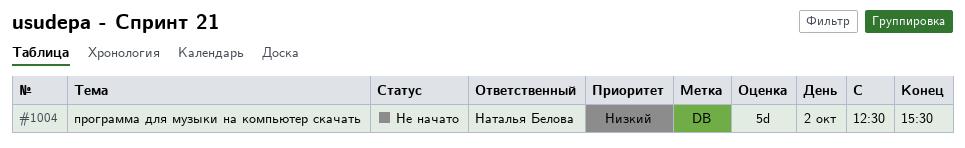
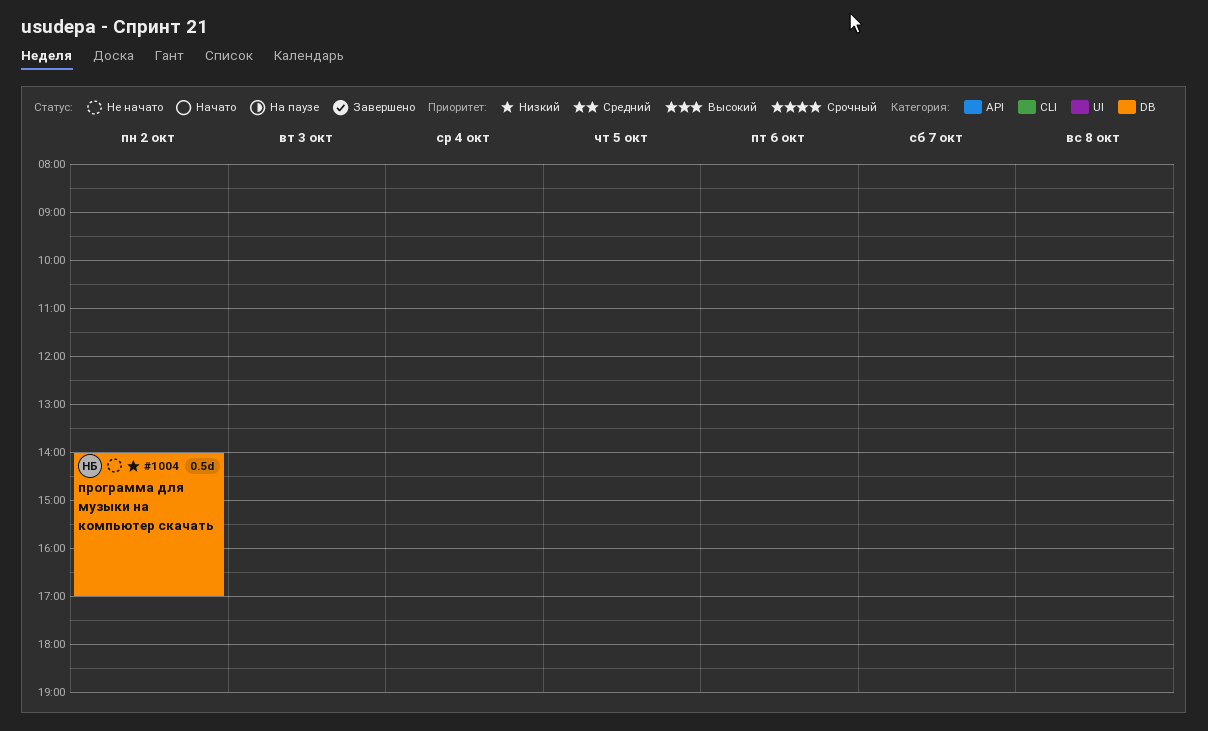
#1004, estimate: 5d -> 0.5d
#1004, begins: 12:30 -> 14:00
#1004, ends: 15:30 -> 17:00

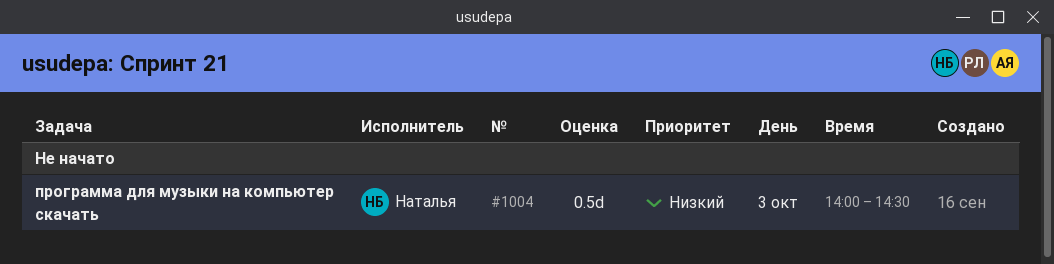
#1004, day: Oct 2 -> Oct 3
#1004, ends: 17:00 -> 14:30

